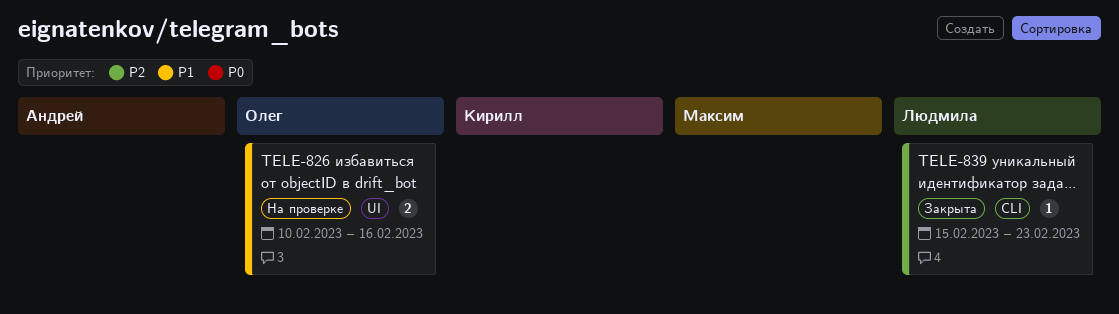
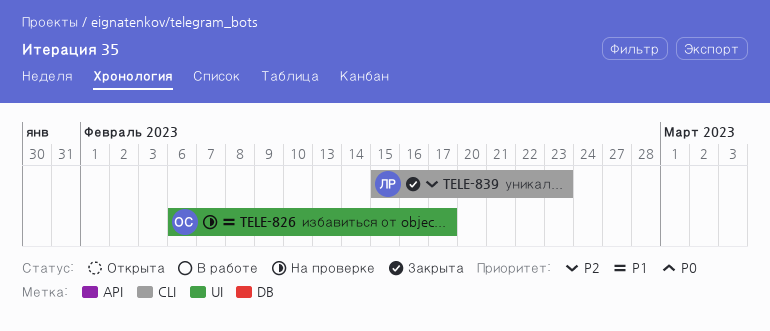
TELE-826, start: Feb 10 -> Feb 6
TELE-826, due: Feb 16 -> Feb 17

